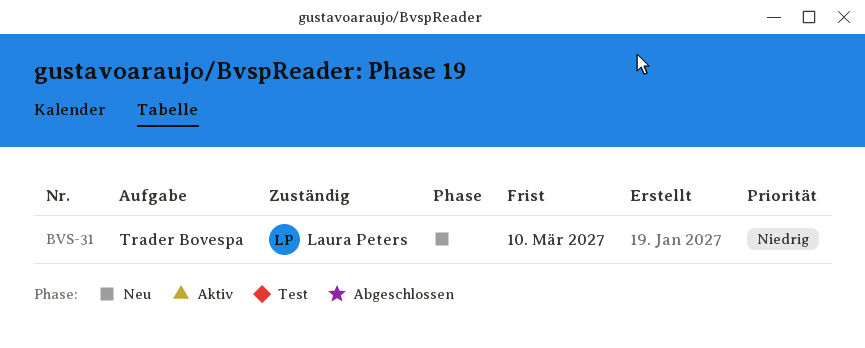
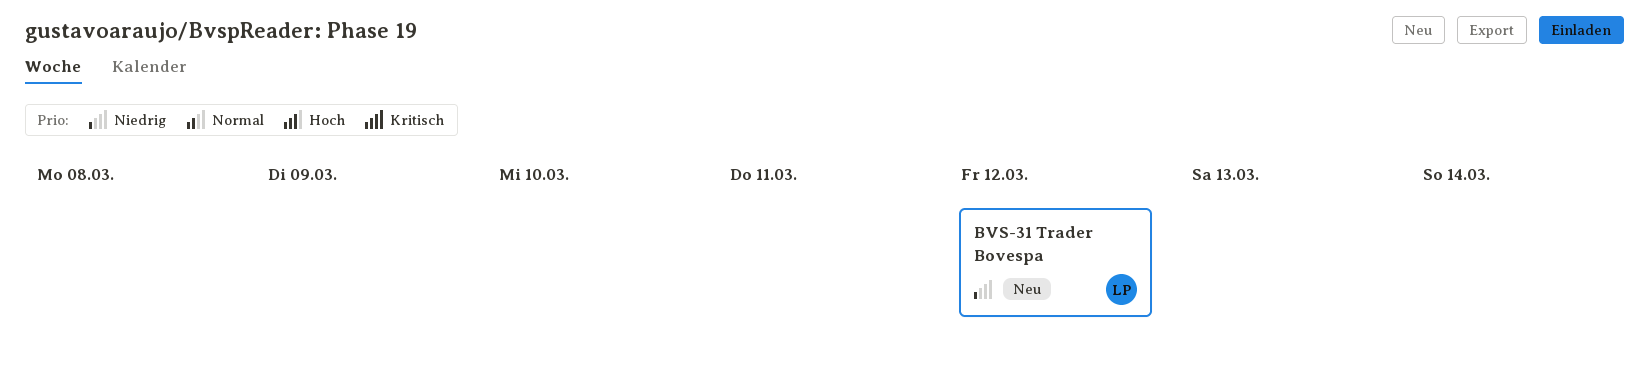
BVS-31, due: Mar 10 -> Mar 12

